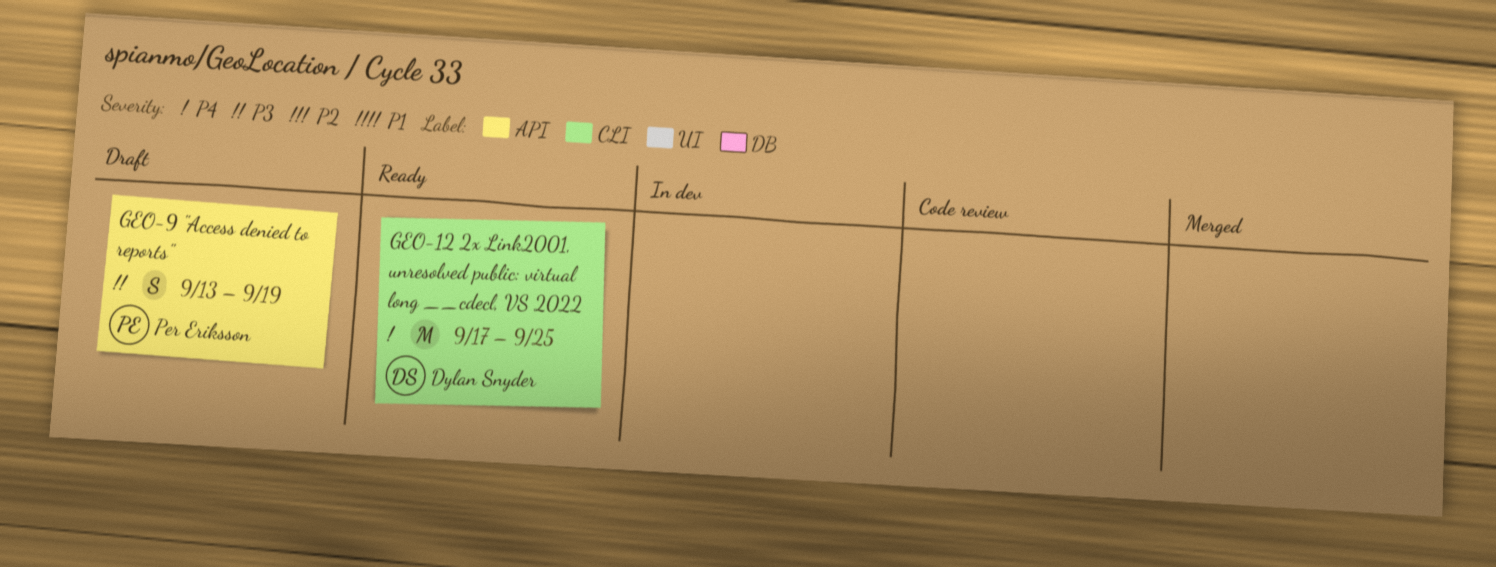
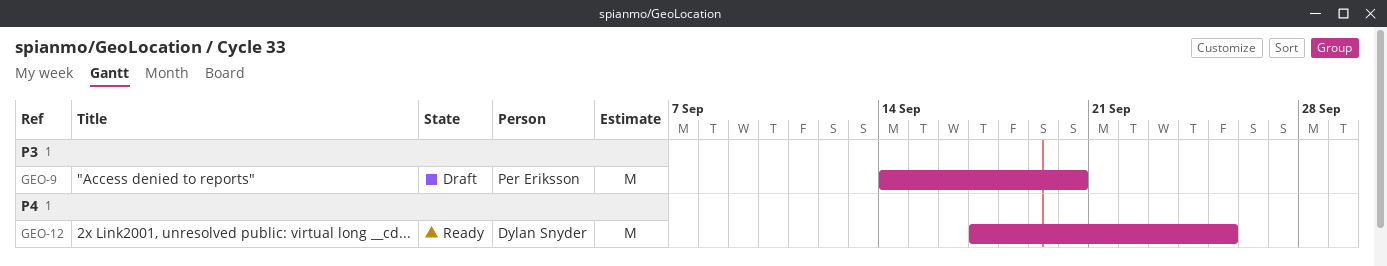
GEO-9, estimate: S -> M
GEO-9, start: Sep 13 -> Sep 14
GEO-9, due: Sep 19 -> Sep 20

